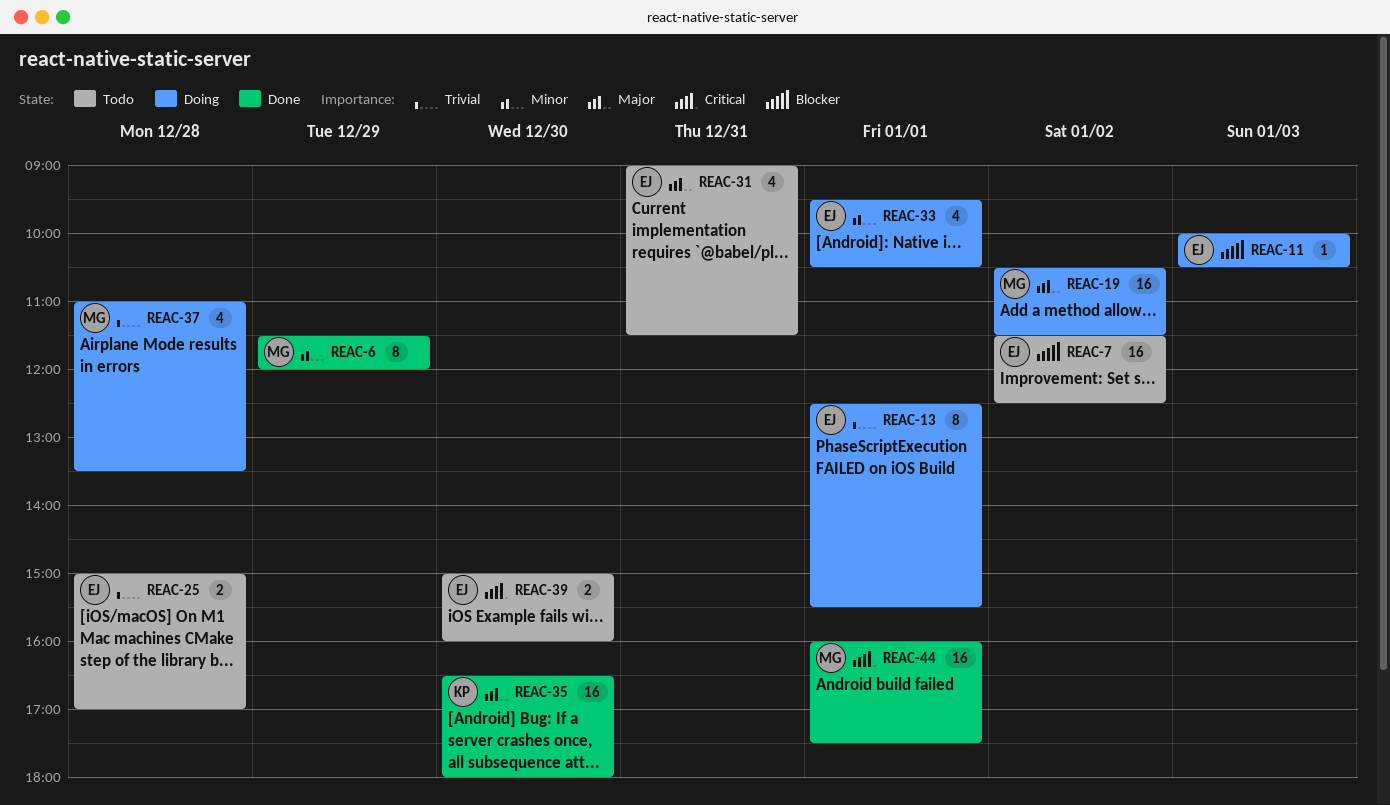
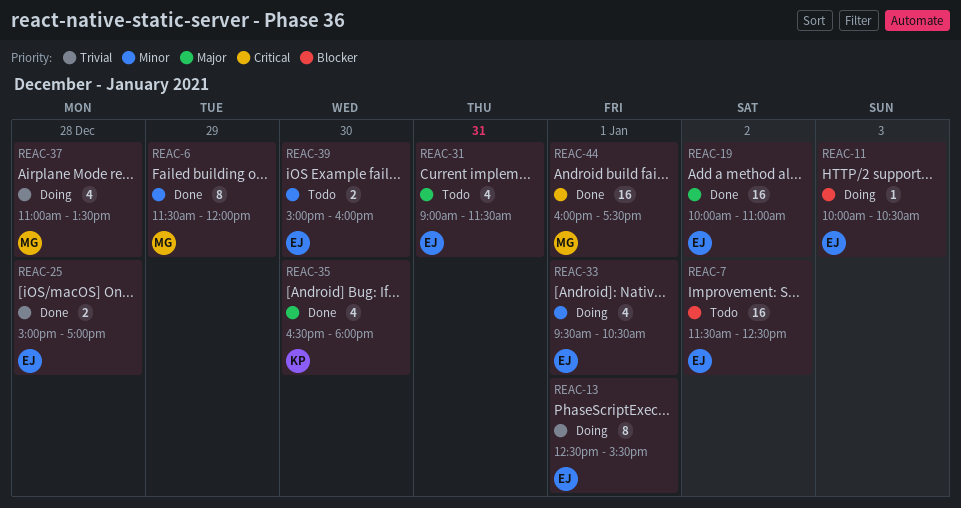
REAC-19, status: Doing -> Done
REAC-19, owner: MG -> EJ
REAC-19, begins: 10:30 -> 10:00
REAC-19, ends: 11:30 -> 11:00
REAC-25, status: Todo -> Done
REAC-35, estimate: 16 -> 4
REAC-39, priority: Critical -> Minor

